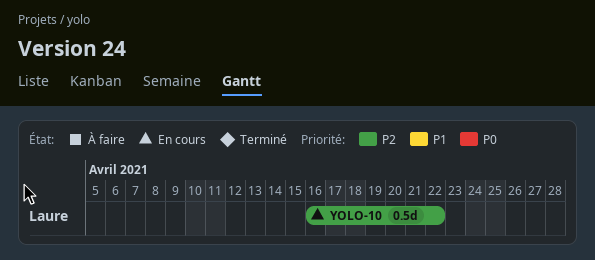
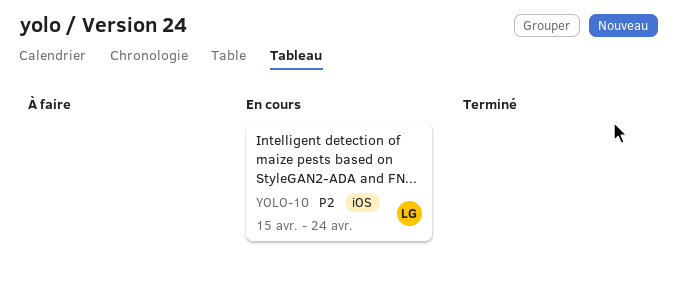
YOLO-10, start: Apr 16 -> Apr 15
YOLO-10, due: Apr 22 -> Apr 24

